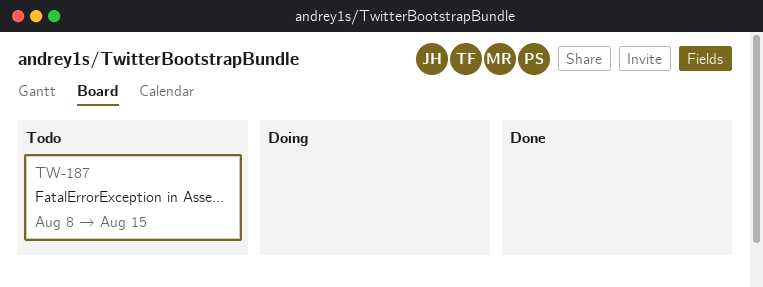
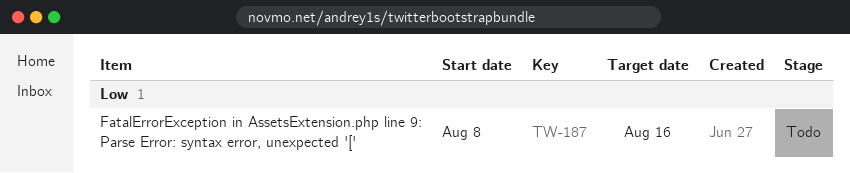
TW-187, due: Aug 15 -> Aug 16

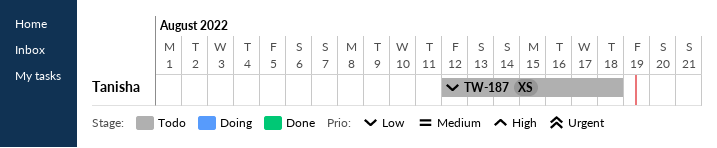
TW-187, start: Aug 8 -> Aug 12
TW-187, due: Aug 16 -> Aug 18

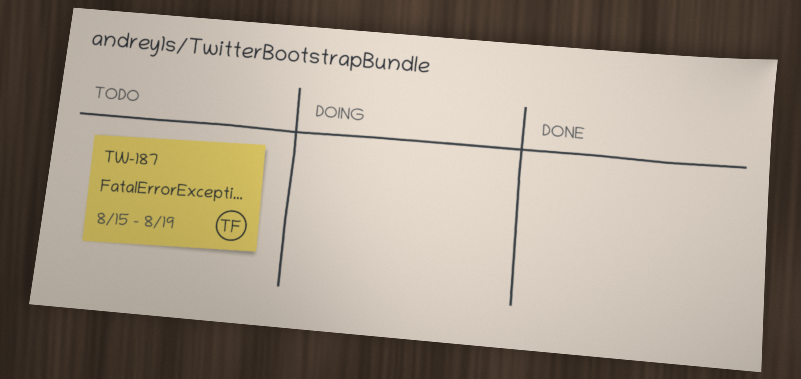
TW-187, start: Aug 12 -> Aug 15
TW-187, due: Aug 18 -> Aug 19

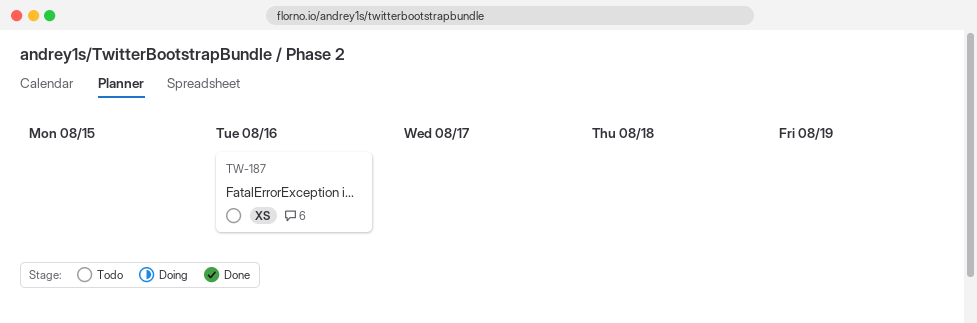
TW-187, due: Aug 19 -> Aug 16

